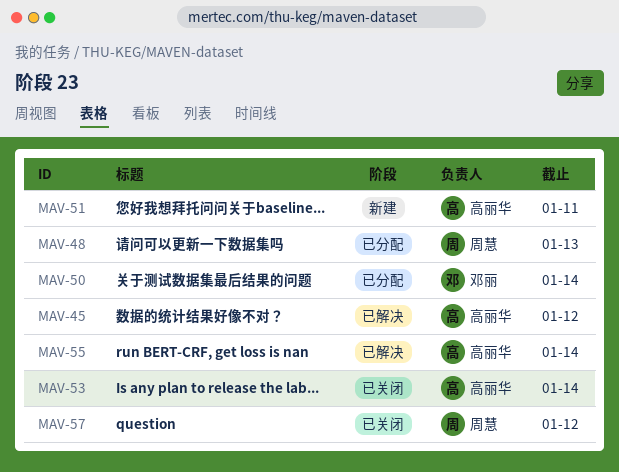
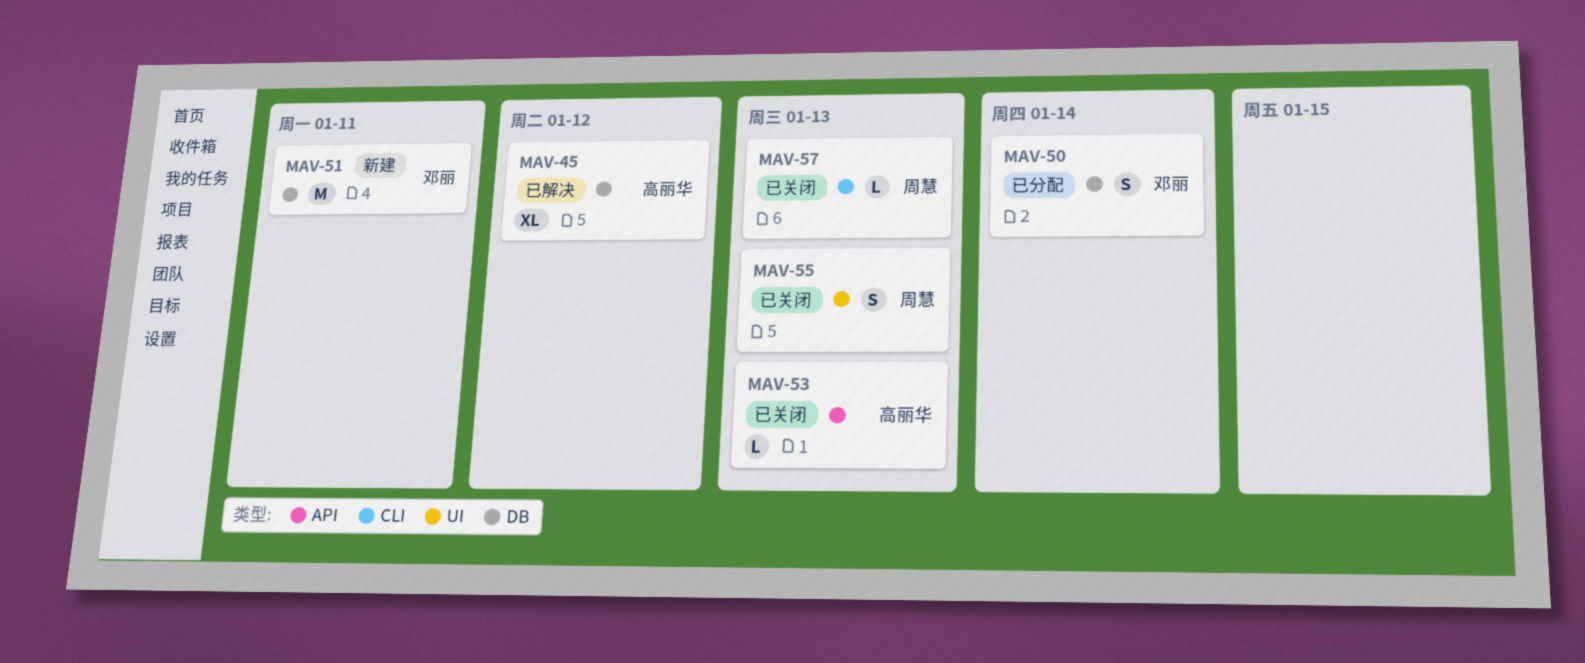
MAV-48: present -> none
MAV-51, owner: 高丽华 -> 邓丽
MAV-53, due: Jan 14 -> Jan 13
MAV-55, status: 已解决 -> 已关闭
MAV-55, owner: 高丽华 -> 周慧
MAV-55, due: Jan 14 -> Jan 13
MAV-57, due: Jan 12 -> Jan 13

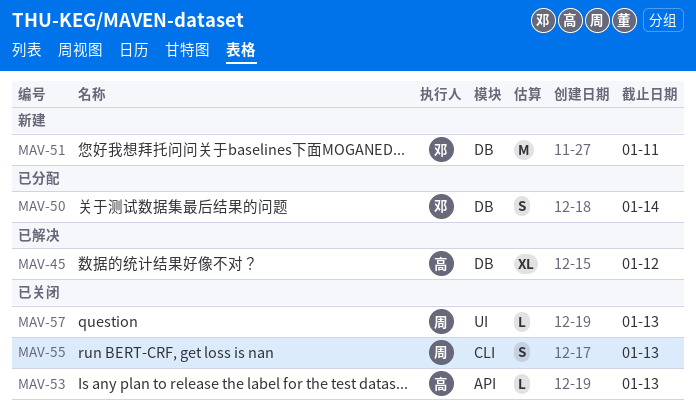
MAV-55, label: UI -> CLI
MAV-57, label: CLI -> UI

